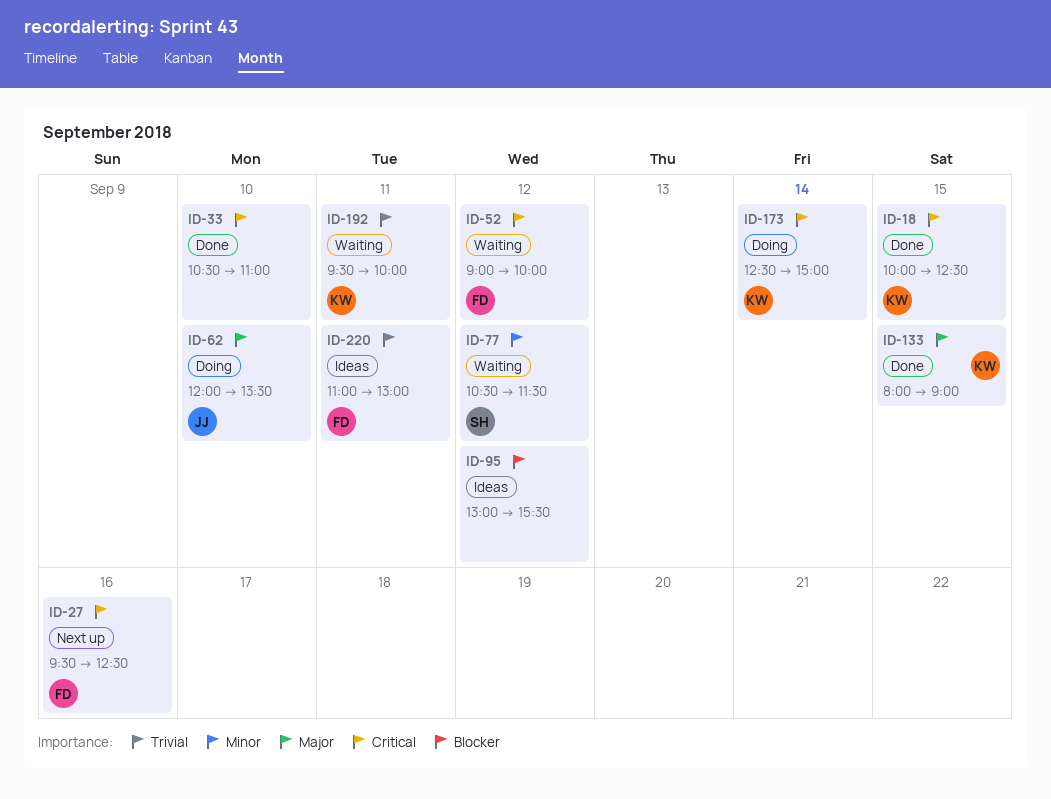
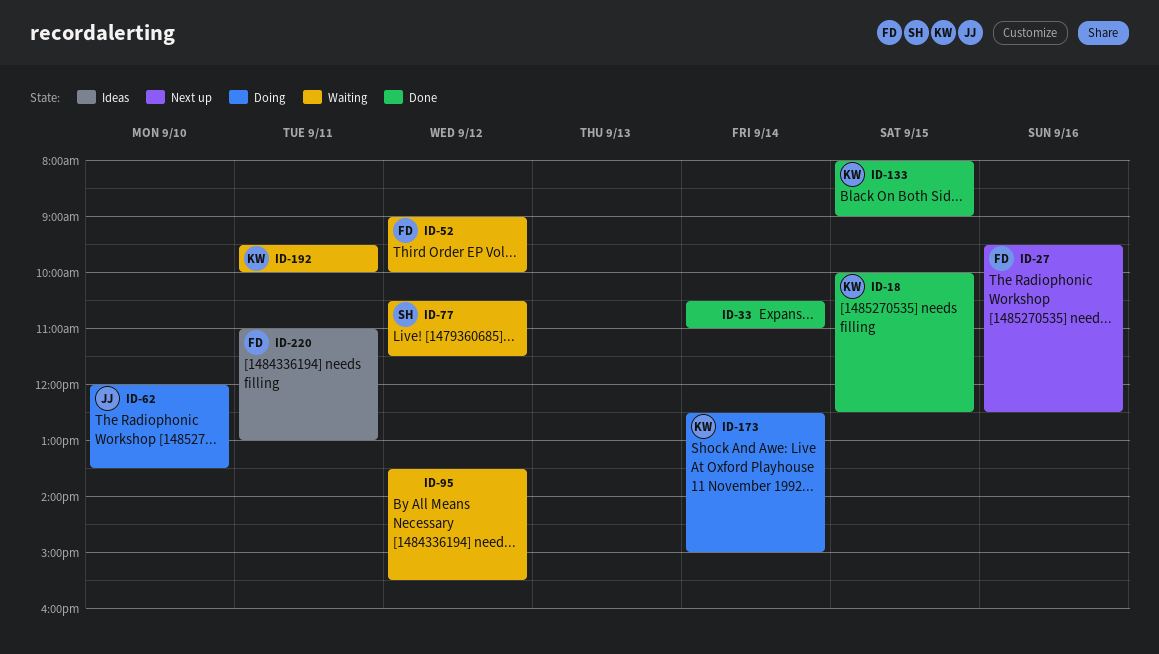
ID-33, day: Sep 10 -> Sep 14
ID-95, status: Ideas -> Waiting
ID-95, begins: 13:00 -> 13:30

